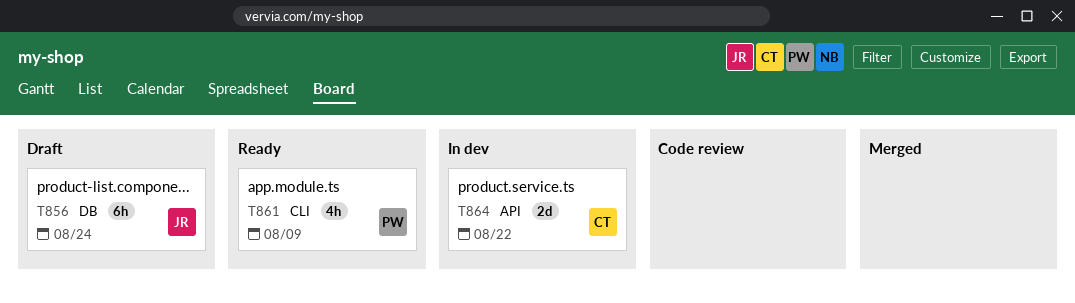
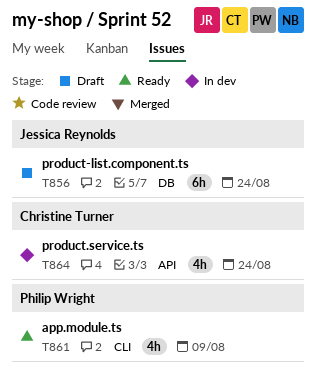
T864, estimate: 2d -> 4h
T864, due: Aug 22 -> Aug 24

